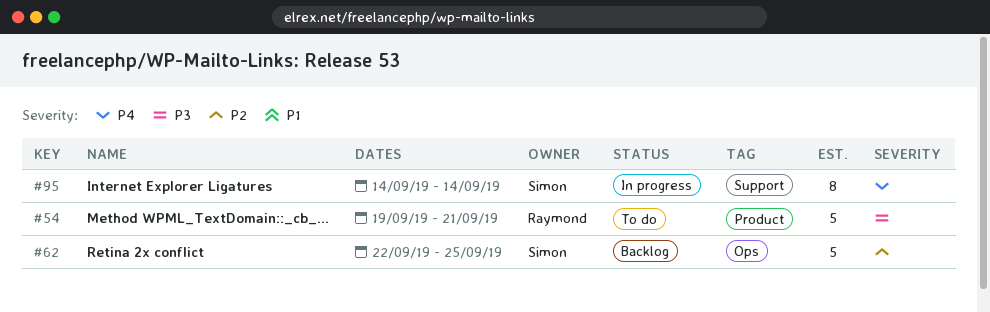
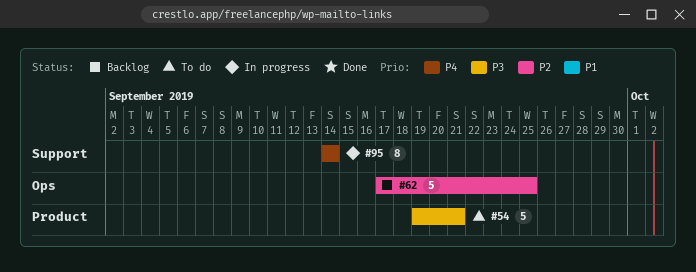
#62, start: Sep 22 -> Sep 17

